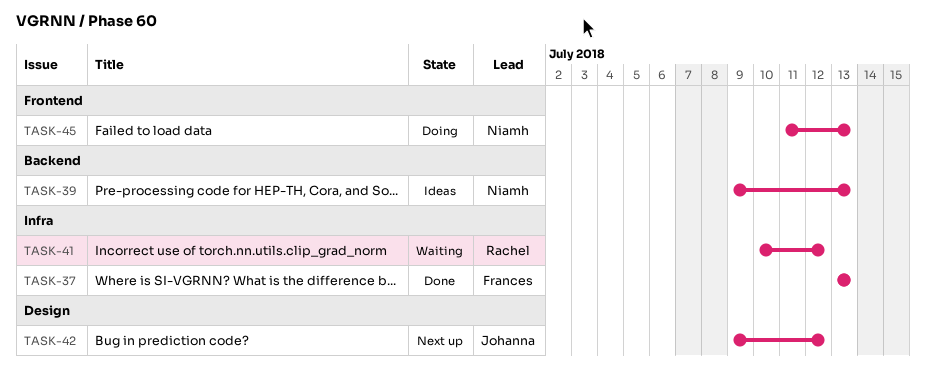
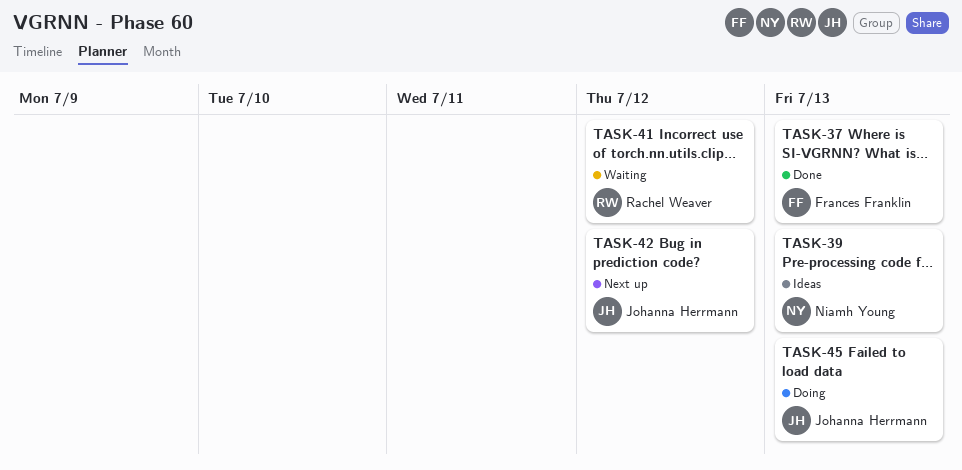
TASK-45, owner: Niamh Young -> Johanna Herrmann

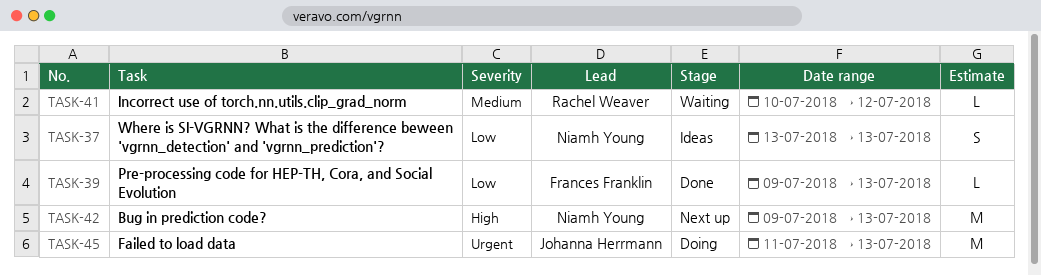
TASK-37, status: Done -> Ideas
TASK-37, owner: Frances Franklin -> Niamh Young
TASK-39, status: Ideas -> Done
TASK-39, owner: Niamh Young -> Frances Franklin
TASK-42, owner: Johanna Herrmann -> Niamh Young
TASK-42, due: Jul 12 -> Jul 13

